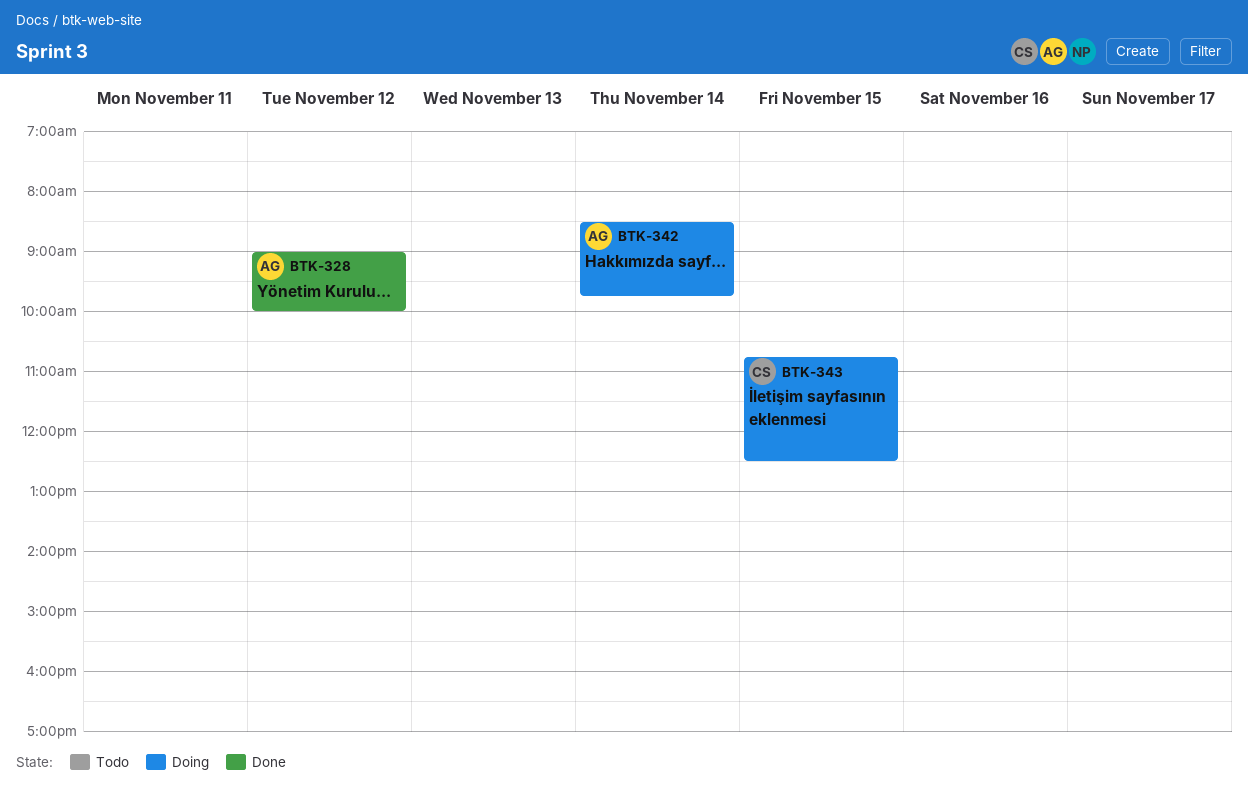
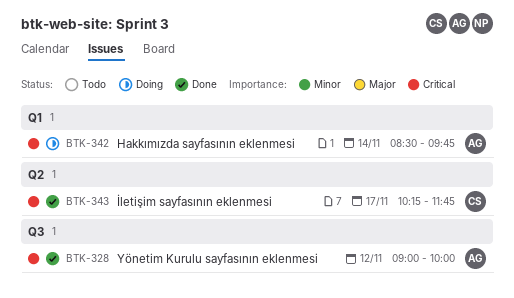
BTK-343, status: Doing -> Done
BTK-343, day: Nov 15 -> Nov 17
BTK-343, begins: 10:45 -> 10:15
BTK-343, ends: 12:30 -> 11:45

